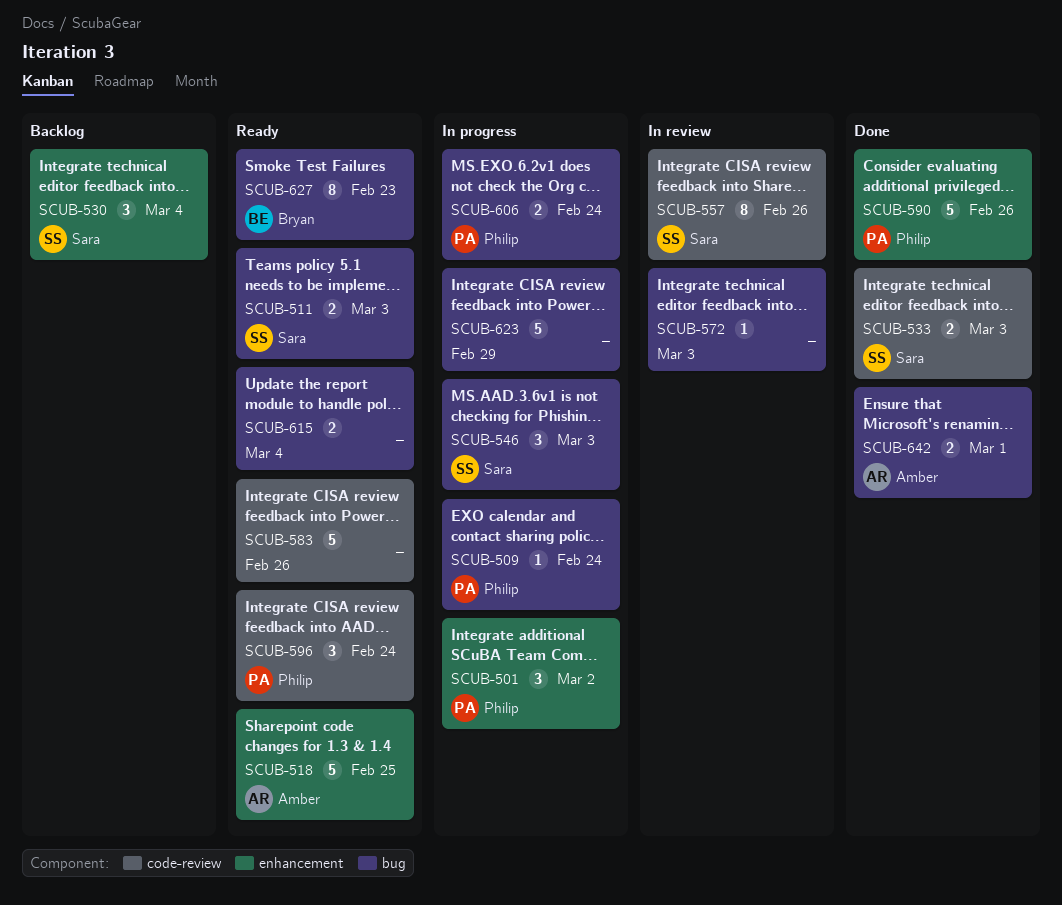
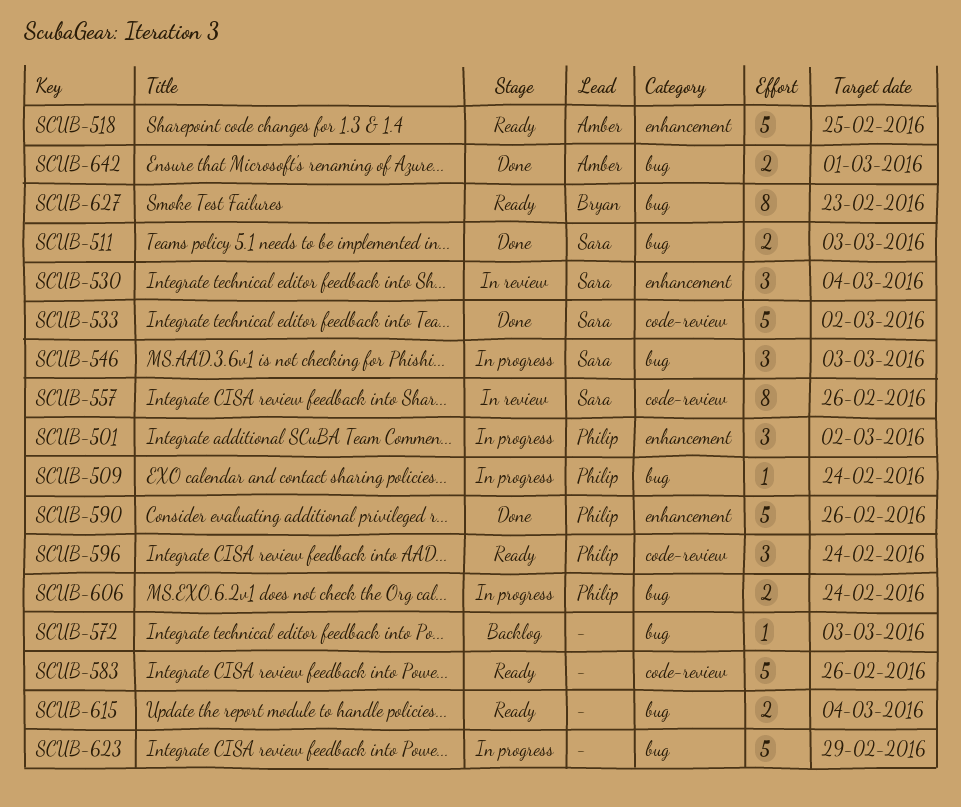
SCUB-511, status: Ready -> Done
SCUB-530, status: Backlog -> In review
SCUB-533, estimate: 2 -> 5
SCUB-533, due: Mar 3 -> Mar 2
SCUB-572, status: In review -> Backlog

